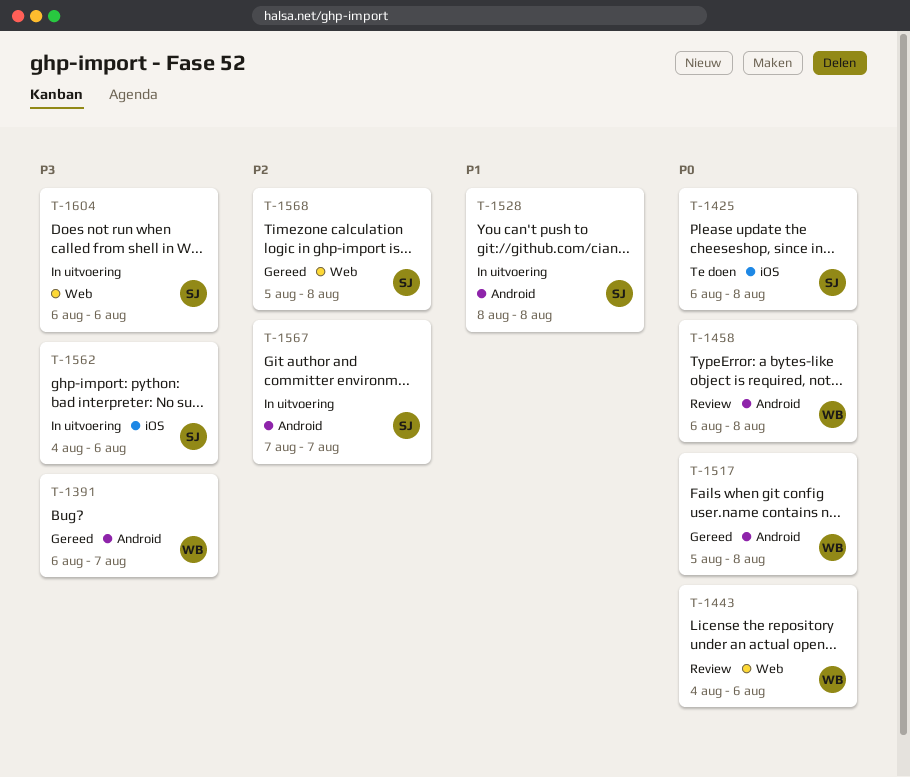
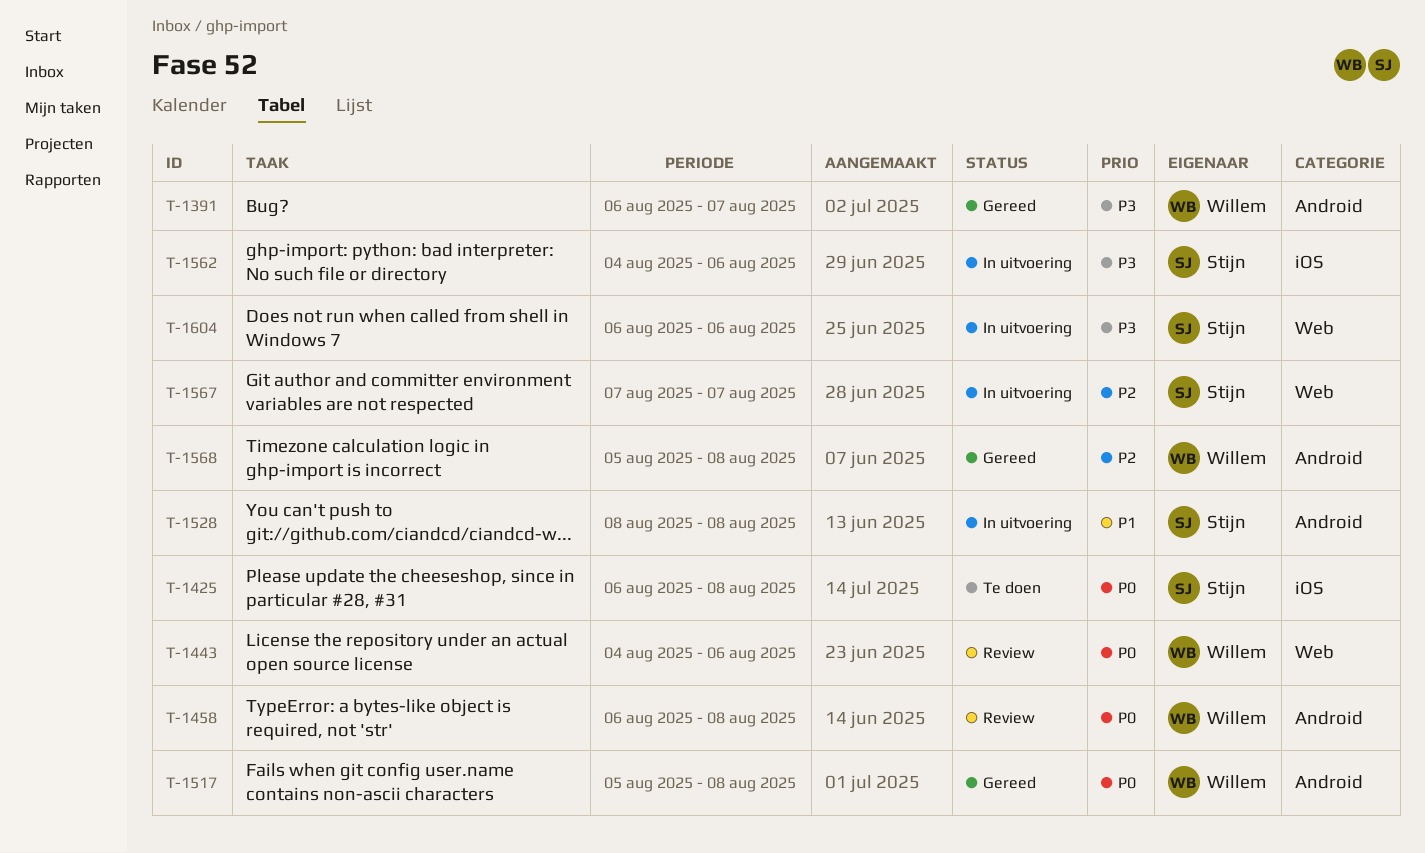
T-1567, label: Android -> Web
T-1568, owner: Stijn -> Willem
T-1568, label: Web -> Android

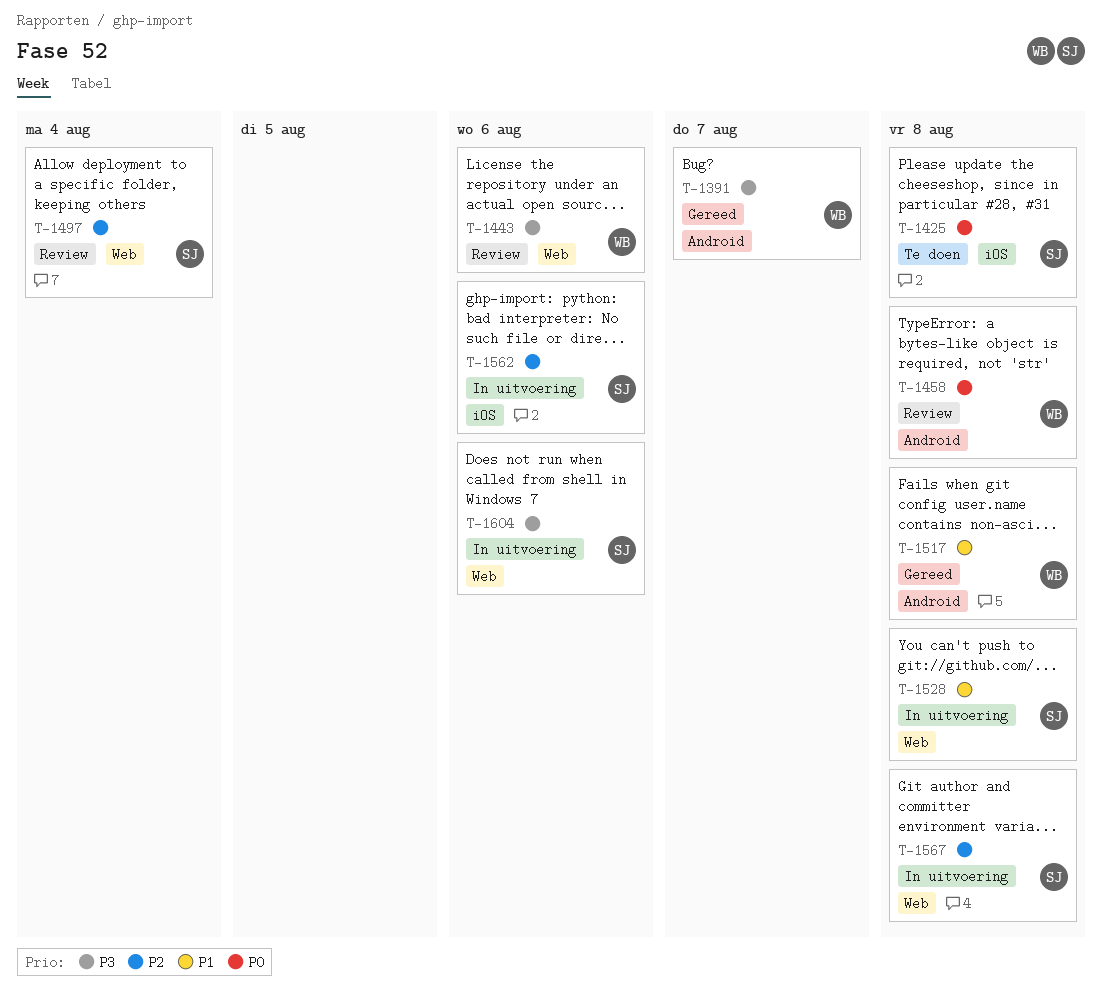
T-1443, priority: P0 -> P3
T-1497: none -> present
T-1517, priority: P0 -> P1
T-1528, label: Android -> Web
T-1562, priority: P3 -> P2
T-1567, due: Aug 7 -> Aug 8
T-1568: present -> none

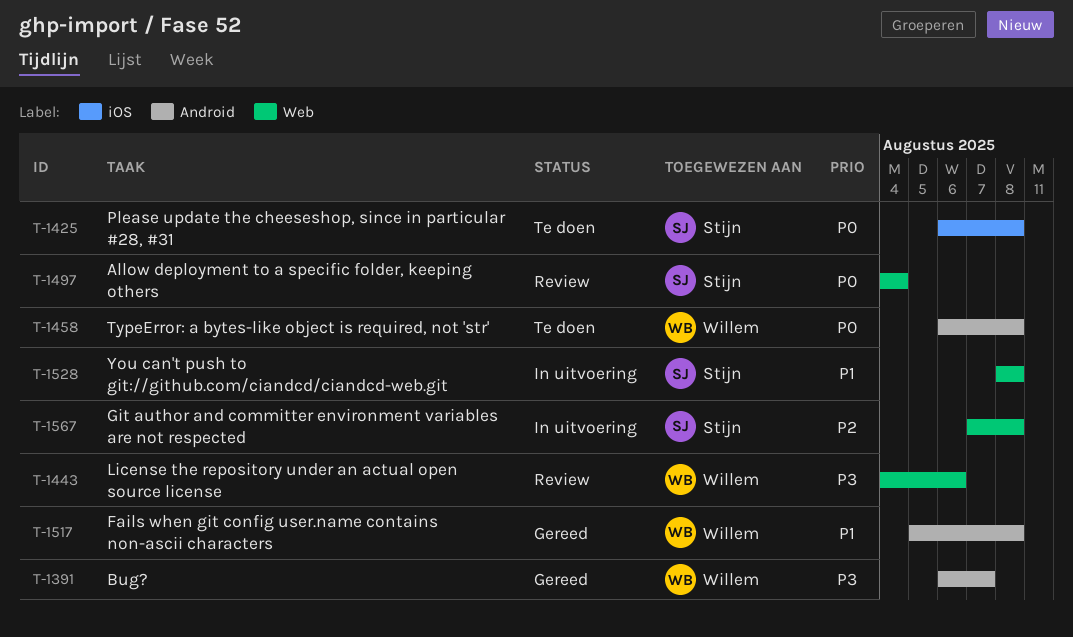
T-1458, status: Review -> Te doen
T-1497, priority: P2 -> P0
T-1562: present -> none
T-1604: present -> none

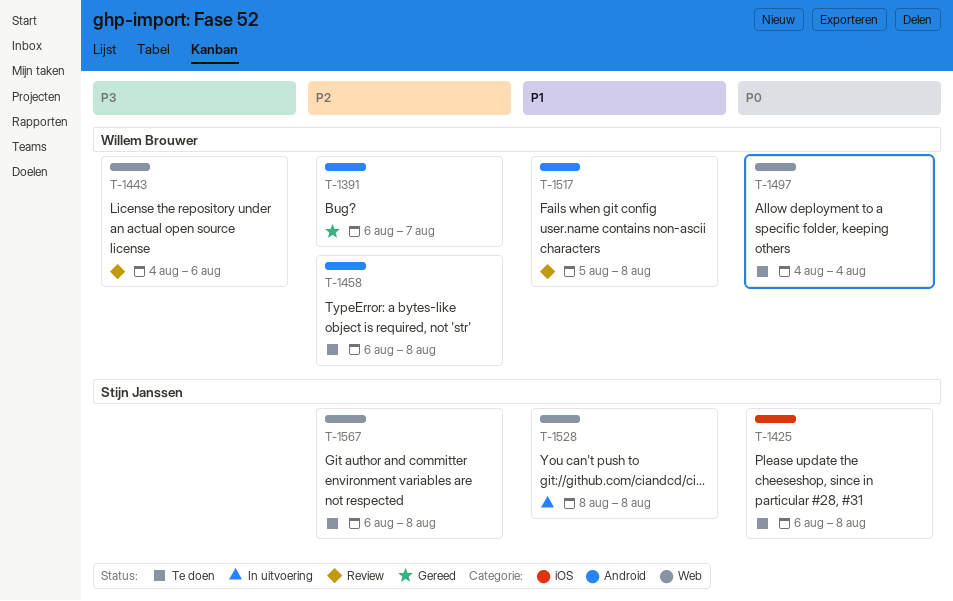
T-1391, priority: P3 -> P2
T-1458, priority: P0 -> P2
T-1497, status: Review -> Te doen
T-1497, owner: Stijn Janssen -> Willem Brouwer
T-1517, status: Gereed -> Review
T-1567, status: In uitvoering -> Te doen
T-1567, start: Aug 7 -> Aug 6

